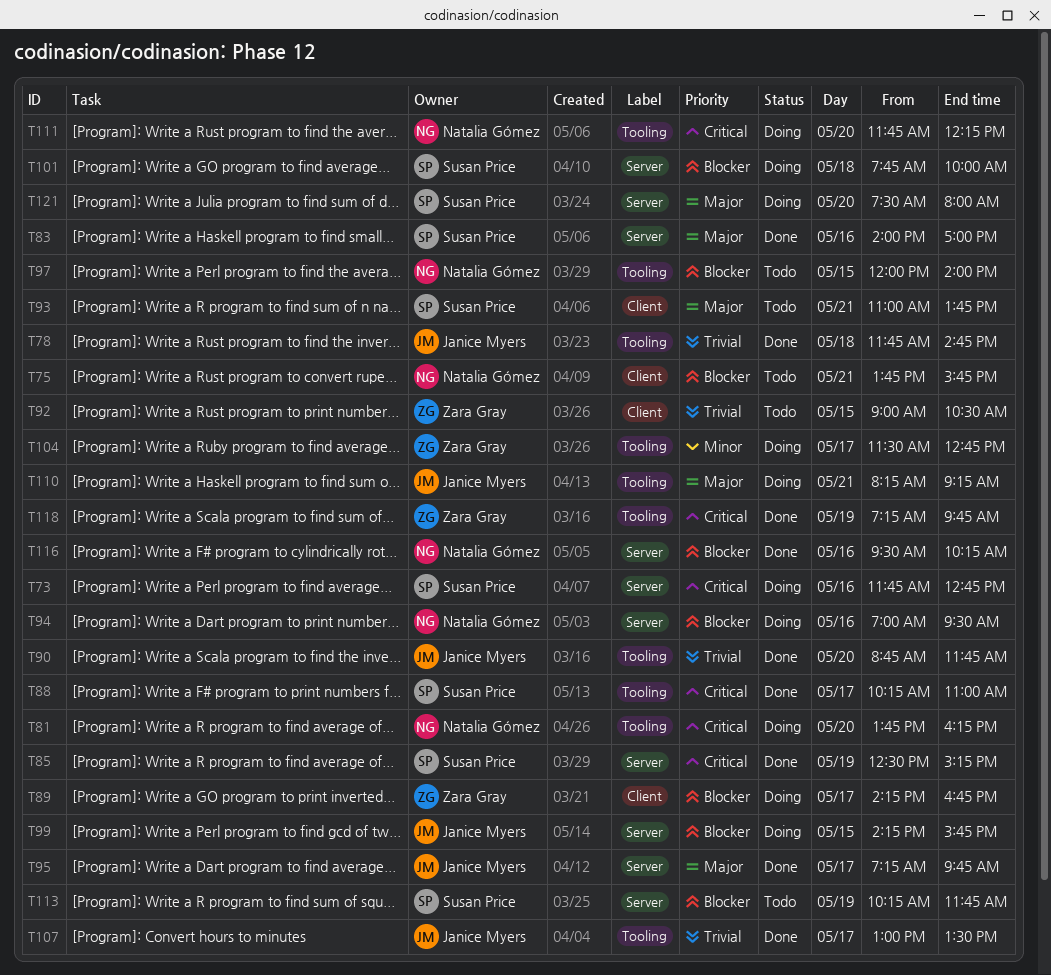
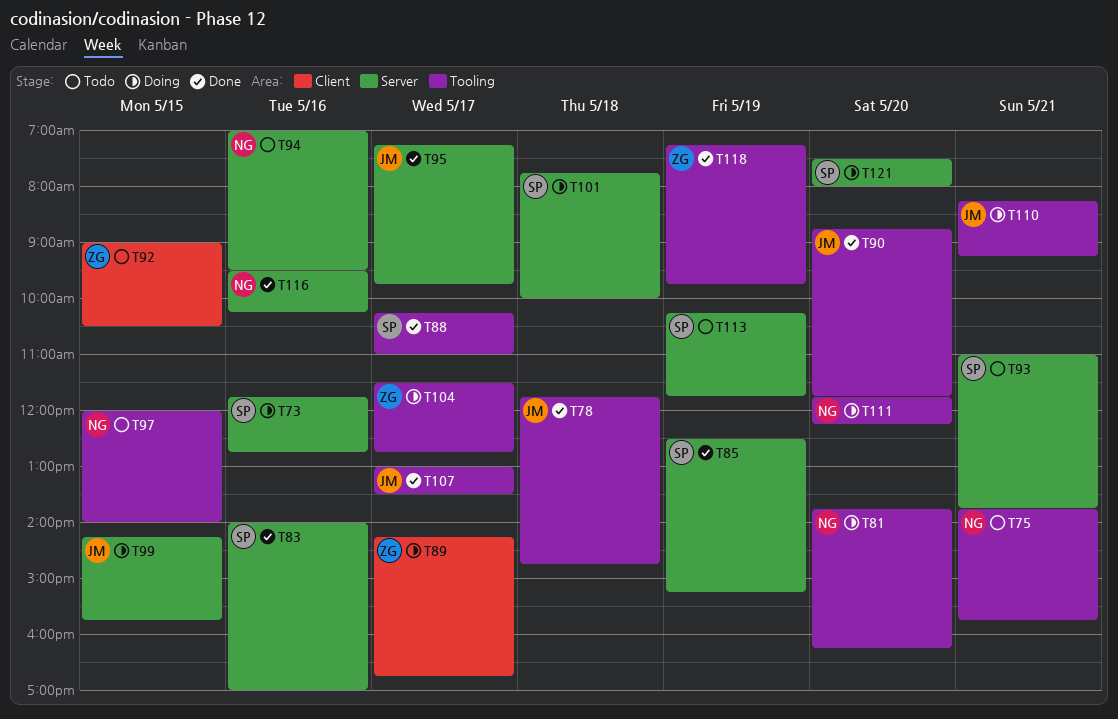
T75, label: Client -> Tooling
T93, label: Client -> Server
T94, status: Doing -> Todo

